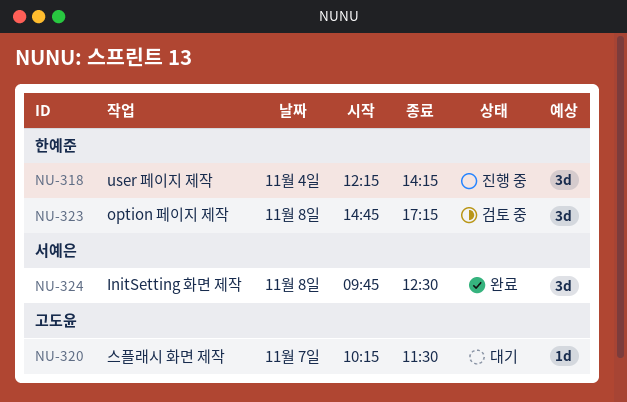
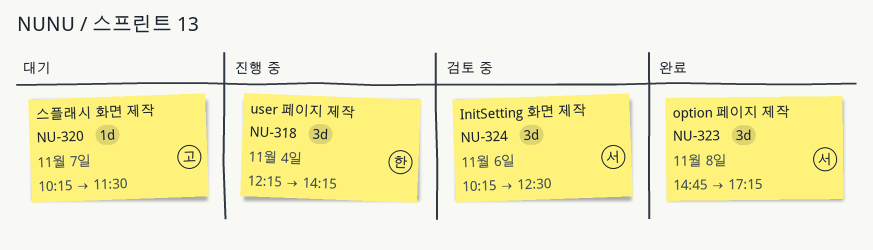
NU-323, status: 검토 중 -> 완료
NU-323, owner: 한예준 -> 서예은
NU-324, status: 완료 -> 검토 중
NU-324, day: Nov 8 -> Nov 6
NU-324, begins: 09:45 -> 10:15

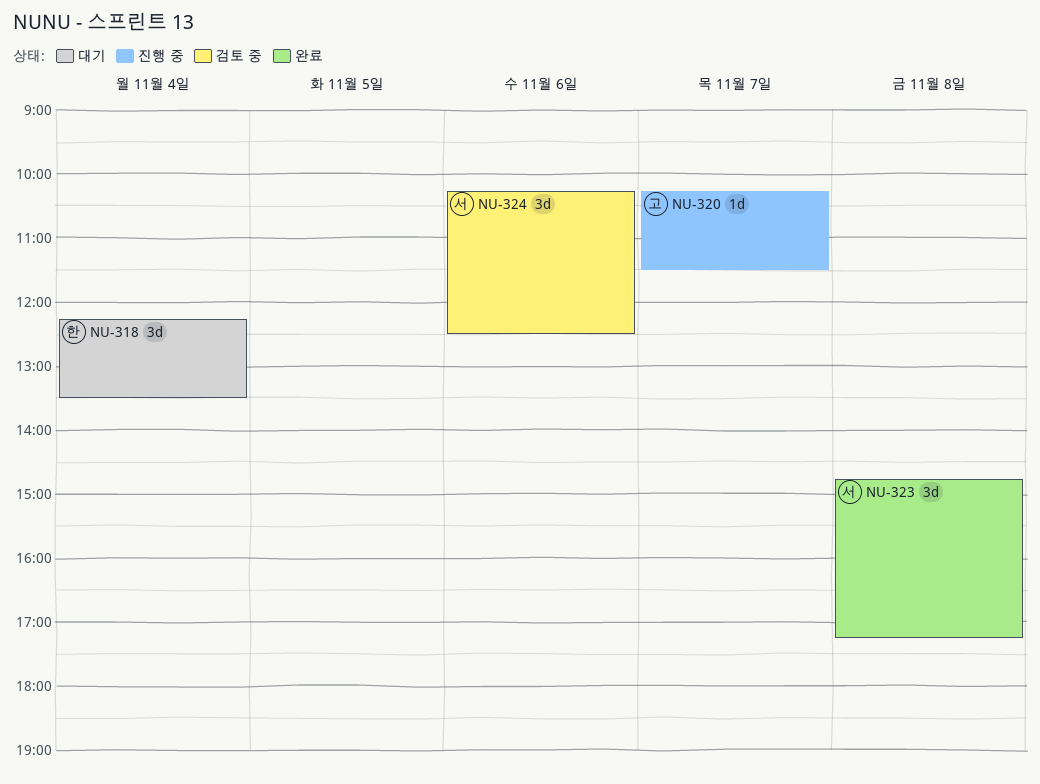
NU-318, status: 진행 중 -> 대기
NU-318, ends: 14:15 -> 13:30
NU-320, status: 대기 -> 진행 중

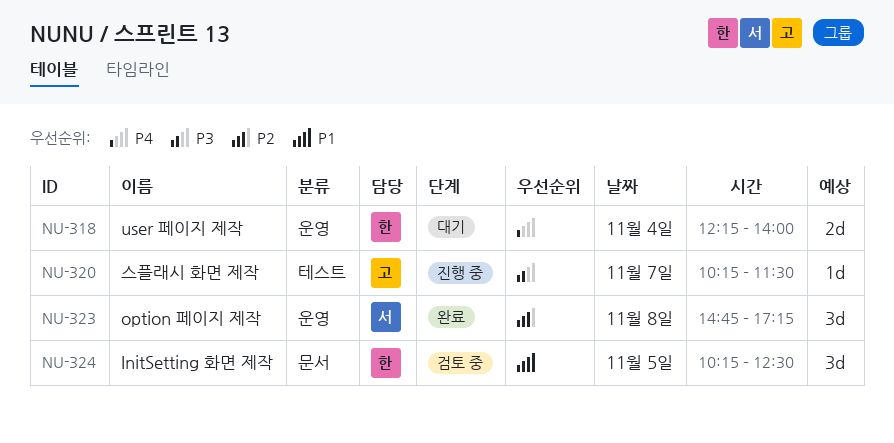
NU-318, estimate: 3d -> 2d
NU-318, ends: 13:30 -> 14:00
NU-324, owner: 서 -> 한
NU-324, day: Nov 6 -> Nov 5

